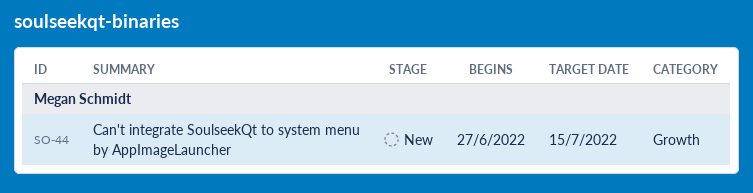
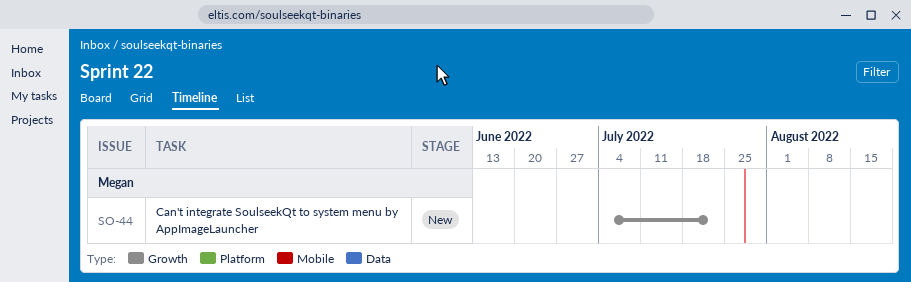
SO-44, start: Jun 27 -> Jul 4
SO-44, due: Jul 15 -> Jul 22

